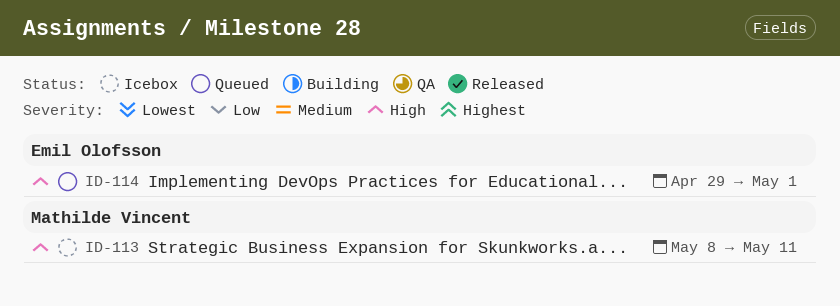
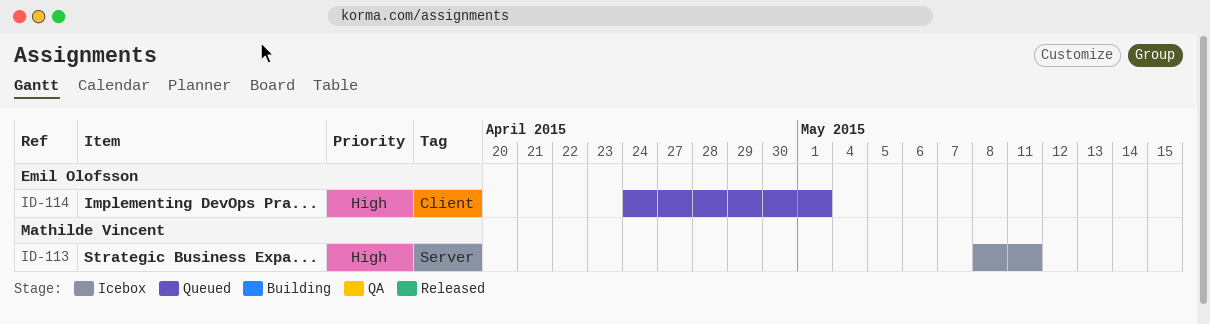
ID-114, start: Apr 29 -> Apr 24

